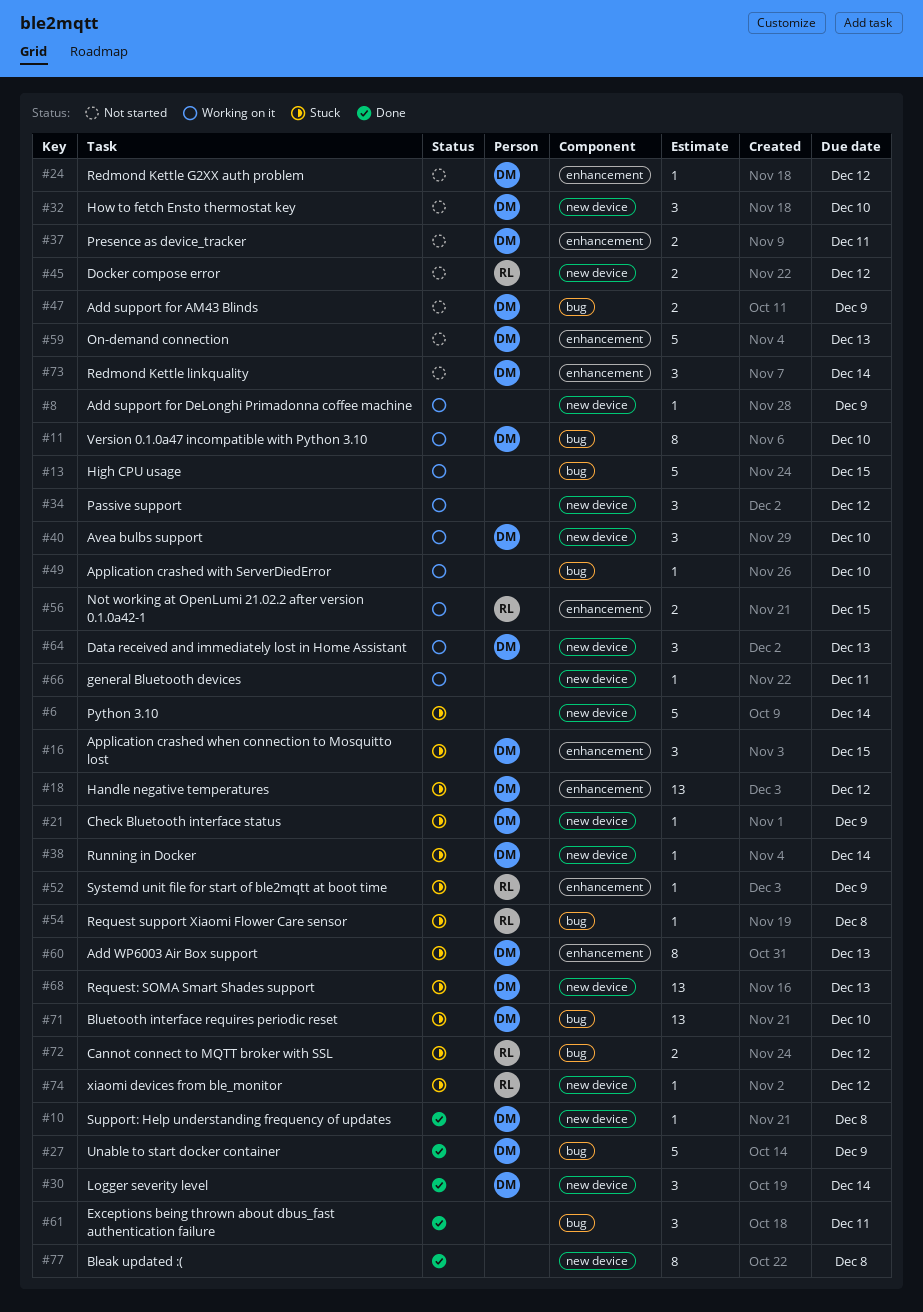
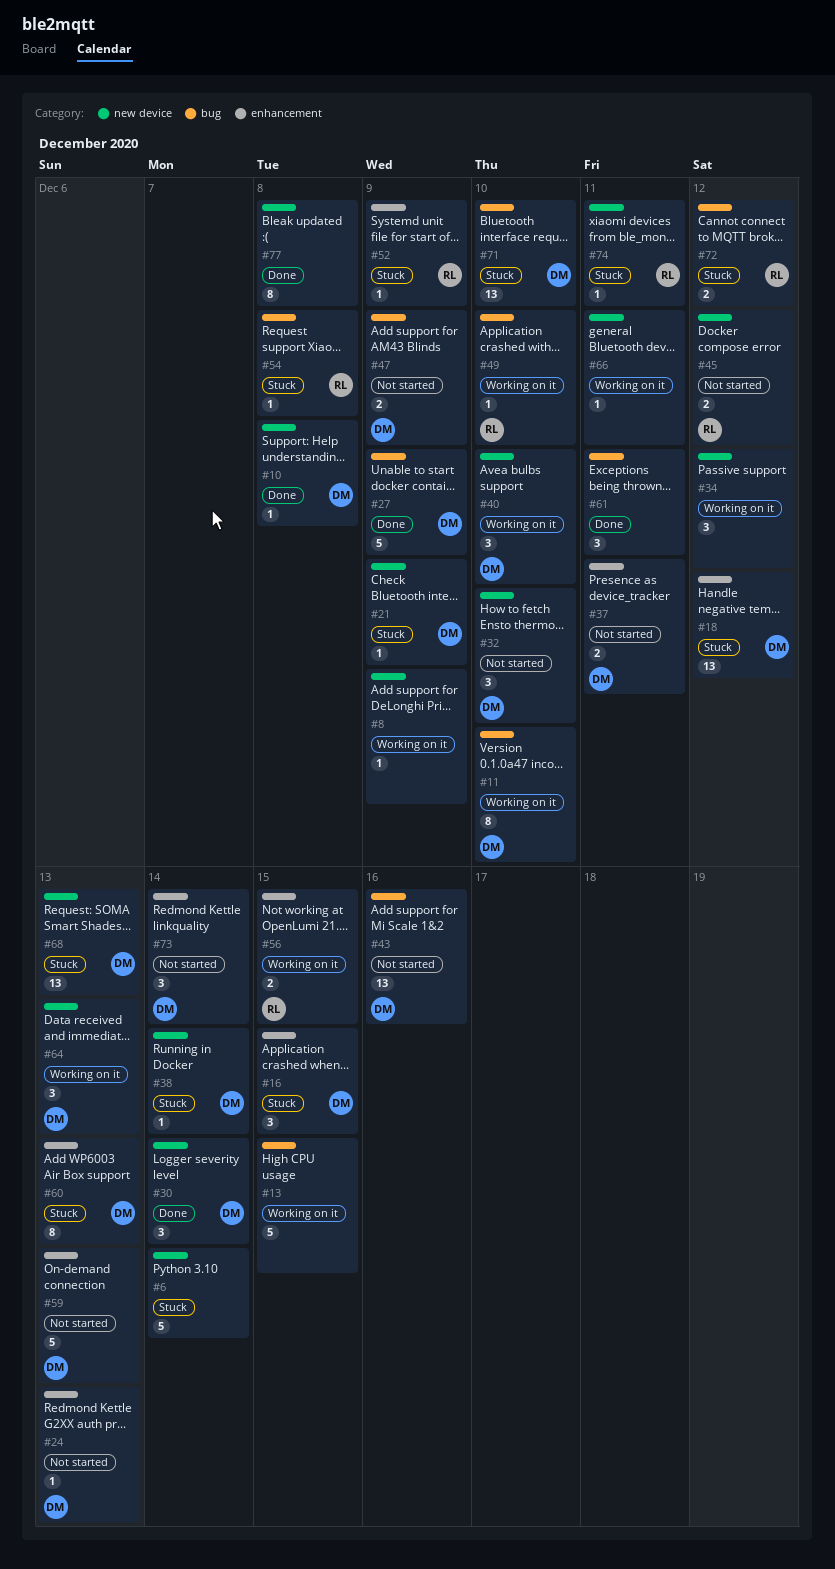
#24, due: Dec 12 -> Dec 13
#43: none -> present
#49, owner: none -> RL
#74, due: Dec 12 -> Dec 11

